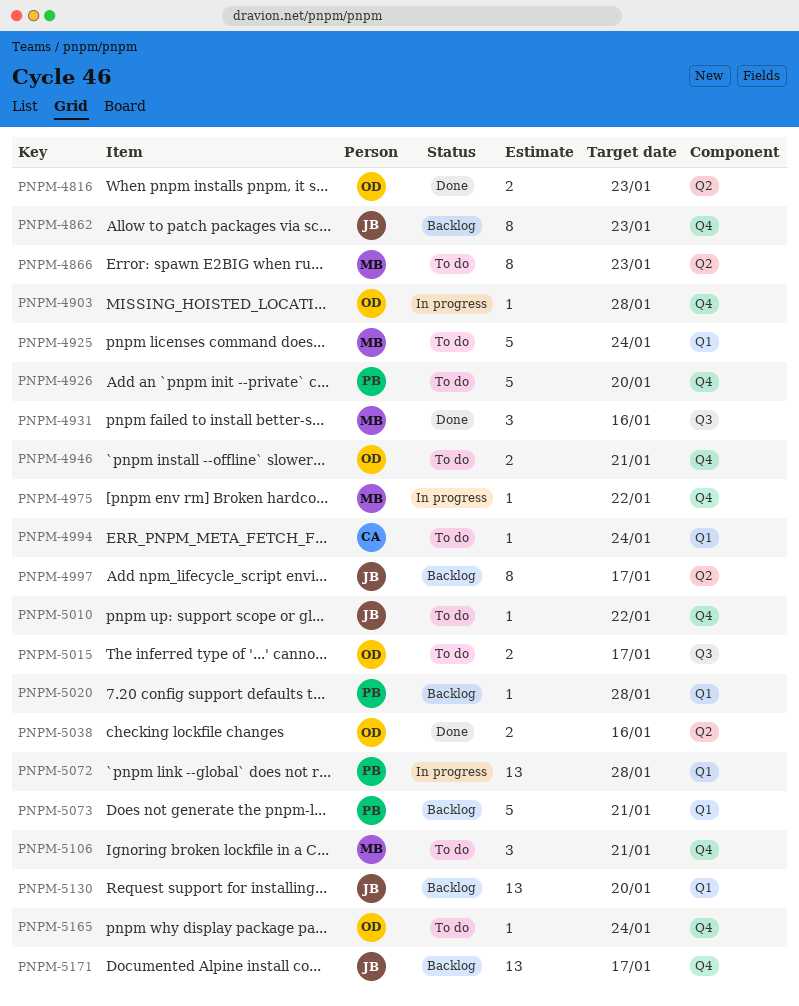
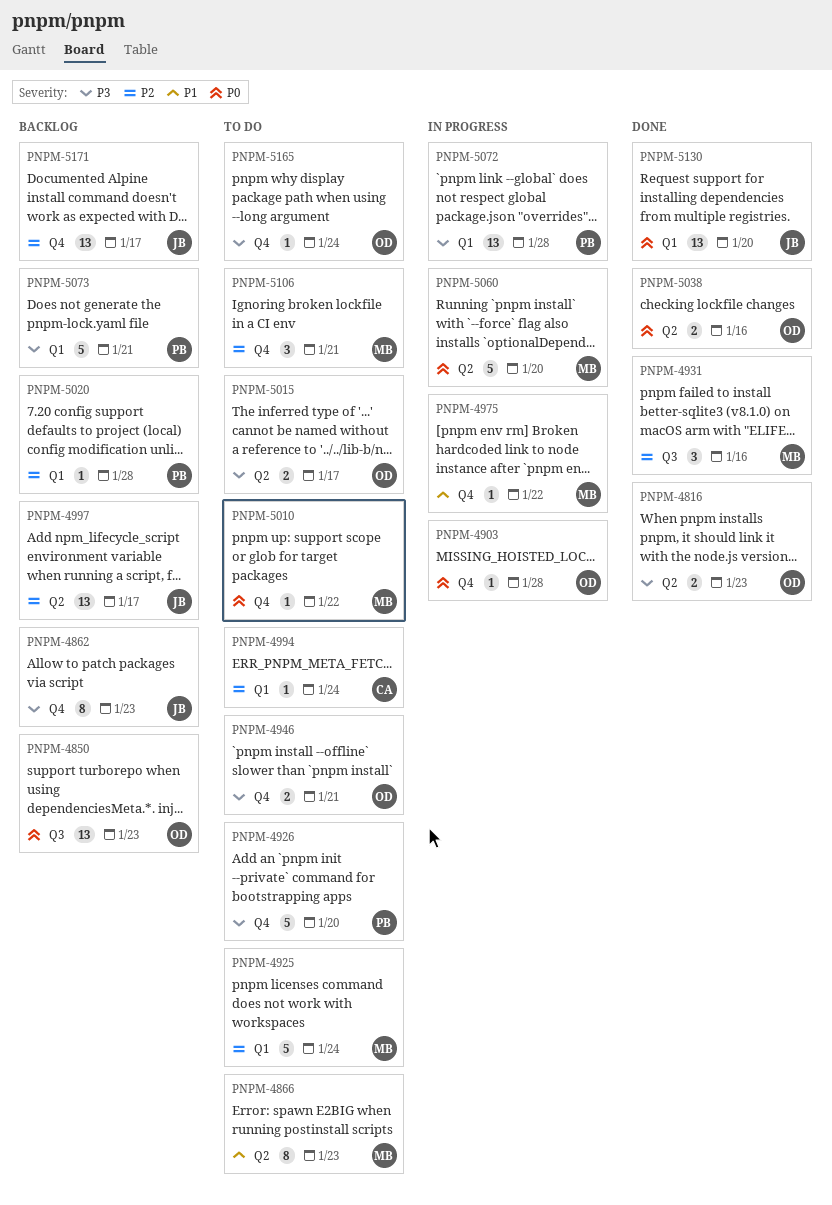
PNPM-4850: none -> present
PNPM-4997, estimate: 8 -> 13
PNPM-5010, owner: JB -> MB
PNPM-5015, label: Q3 -> Q2
PNPM-5060: none -> present
PNPM-5130, status: Backlog -> Done

